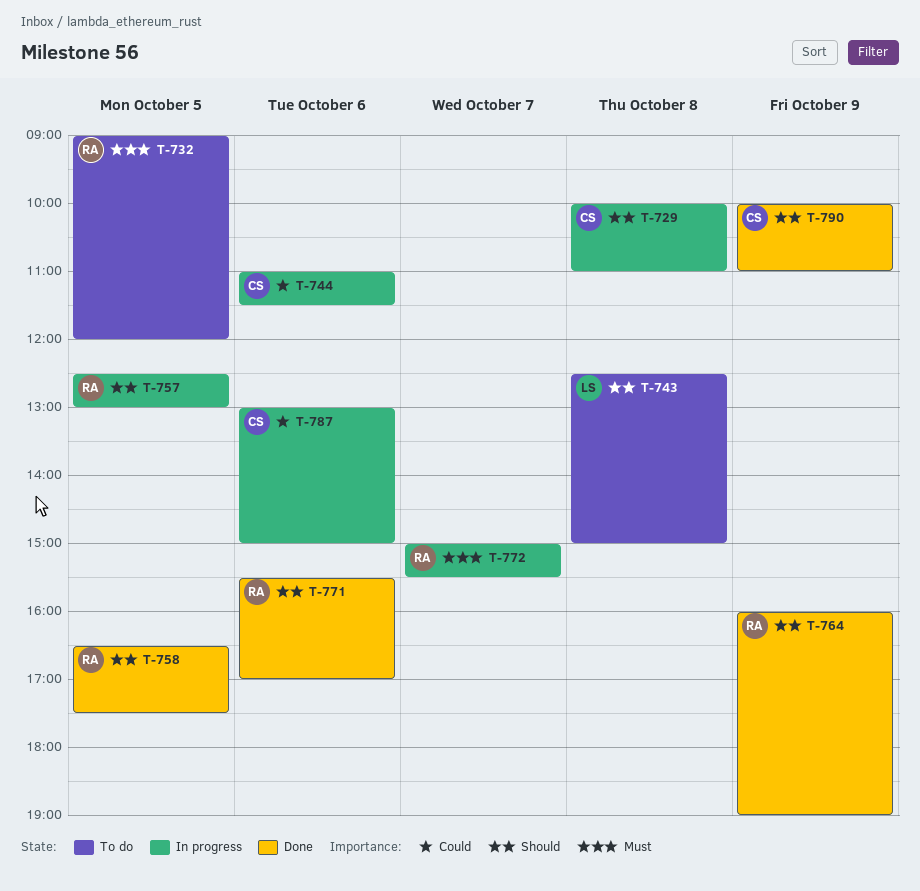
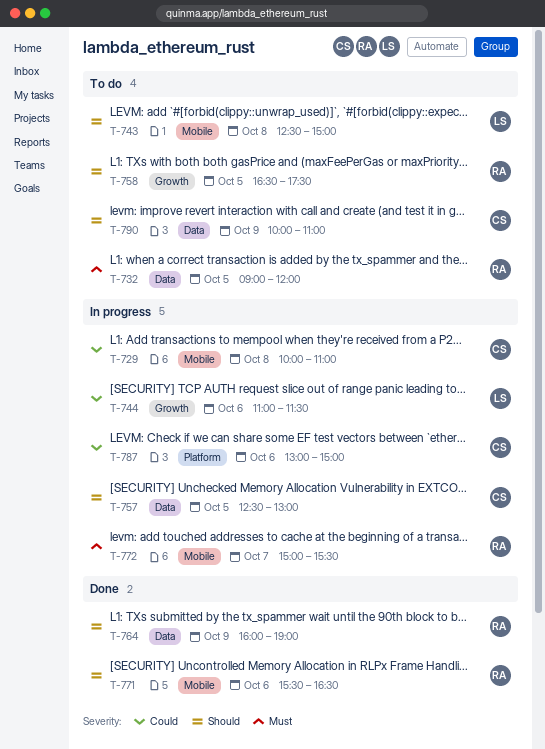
T-729, priority: Should -> Could
T-744, owner: CS -> LS
T-757, owner: RA -> CS
T-758, status: Done -> To do
T-771, ends: 17:00 -> 16:30
T-790, status: Done -> To do

